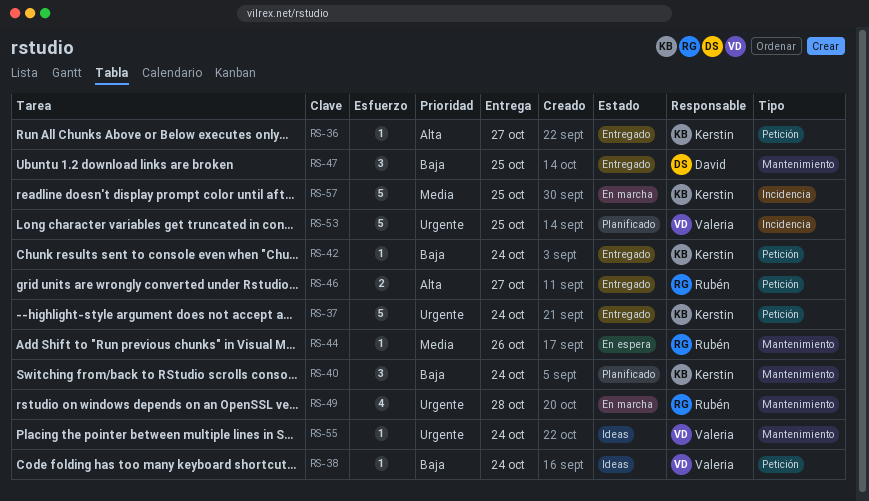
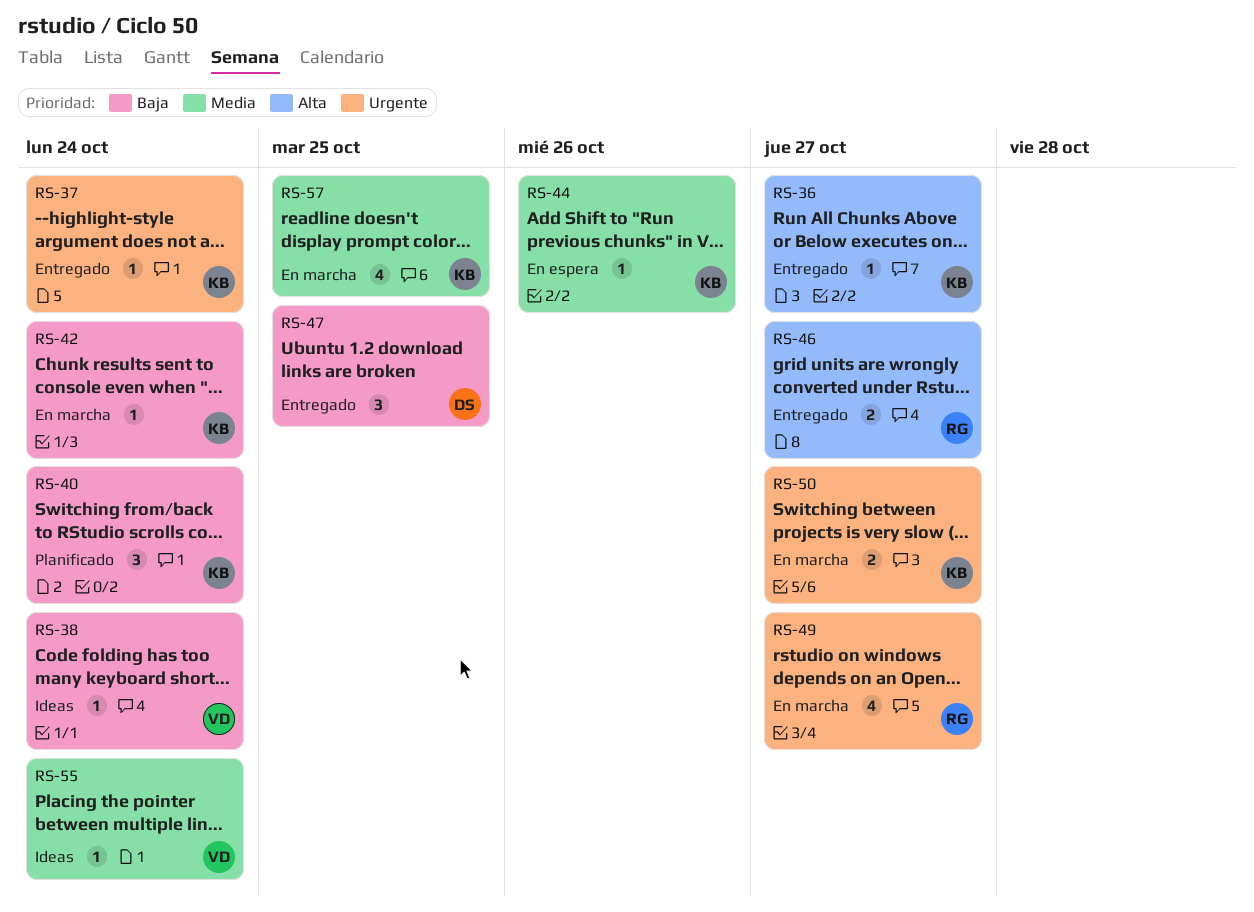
RS-37, estimate: 5 -> 1
RS-42, status: Entregado -> En marcha
RS-44, owner: Rubén -> Kerstin
RS-49, due: Oct 28 -> Oct 27
RS-50: none -> present
RS-53: present -> none
RS-55, priority: Urgente -> Media
RS-57, estimate: 5 -> 4

